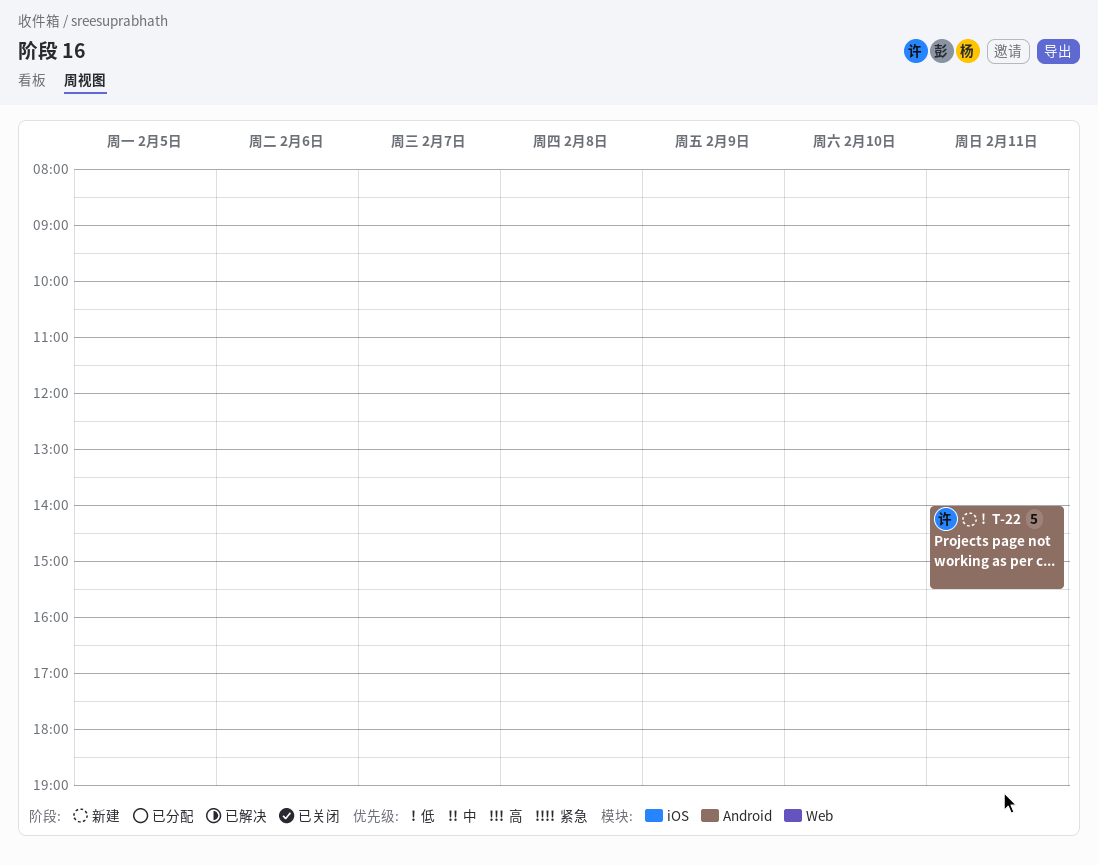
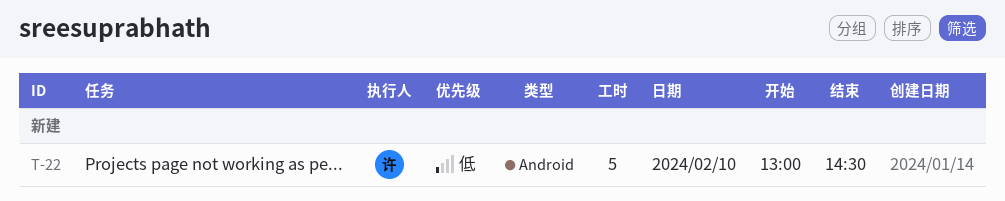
T-22, day: Feb 11 -> Feb 10
T-22, begins: 14:00 -> 13:00
T-22, ends: 15:30 -> 14:30

